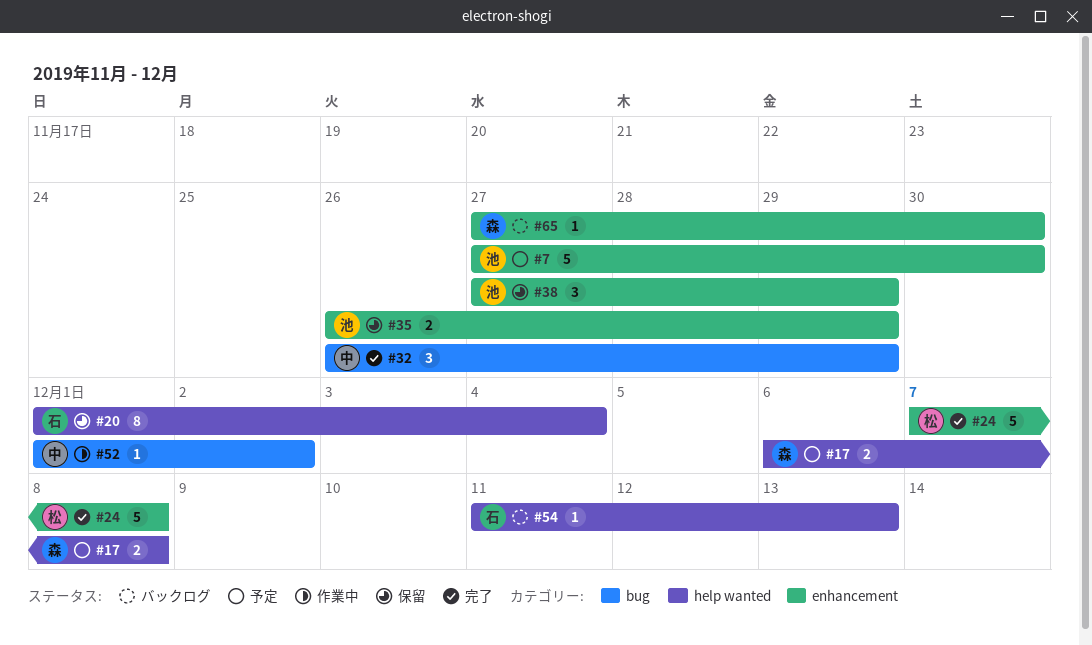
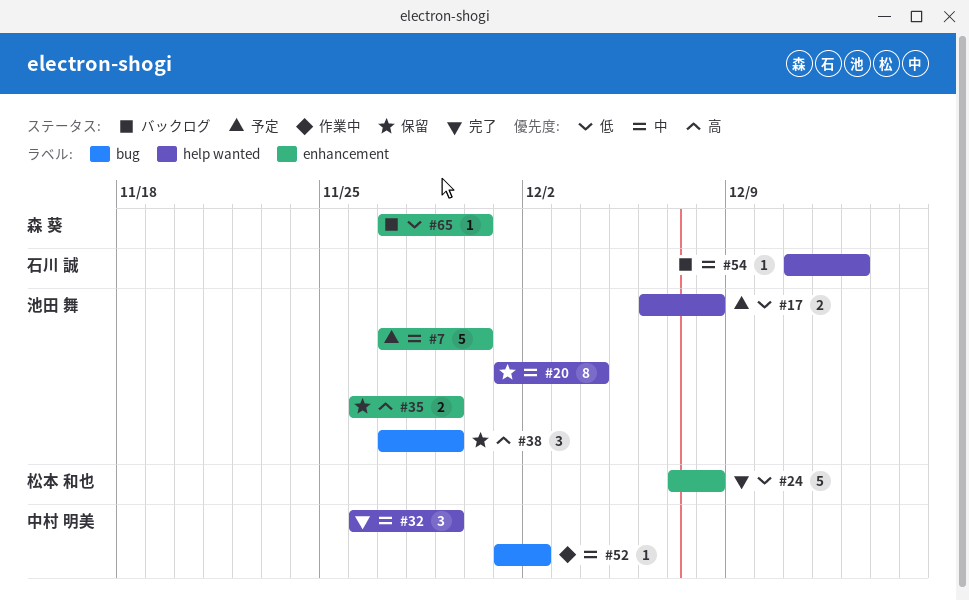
#17, owner: 森 葵 -> 池田 舞
#20, owner: 石川 誠 -> 池田 舞
#32, label: bug -> help wanted
#38, label: enhancement -> bug

